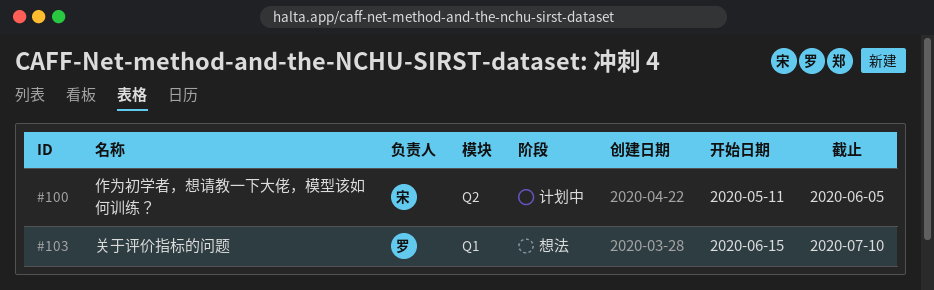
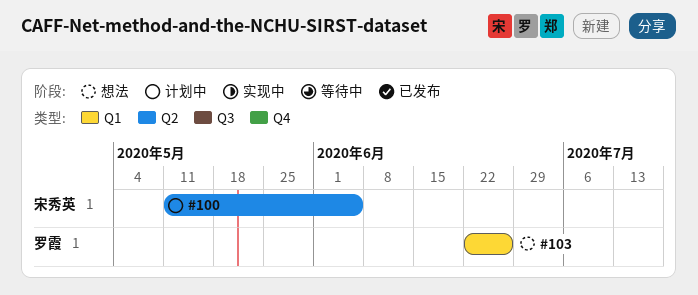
#103, start: Jun 15 -> Jun 22
#103, due: Jul 10 -> Jun 26

